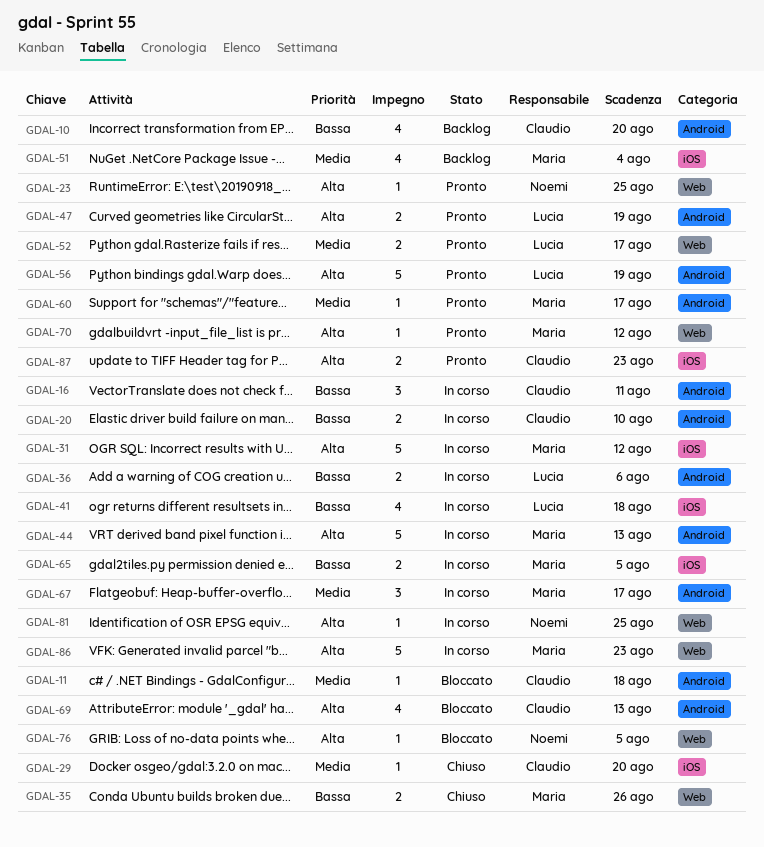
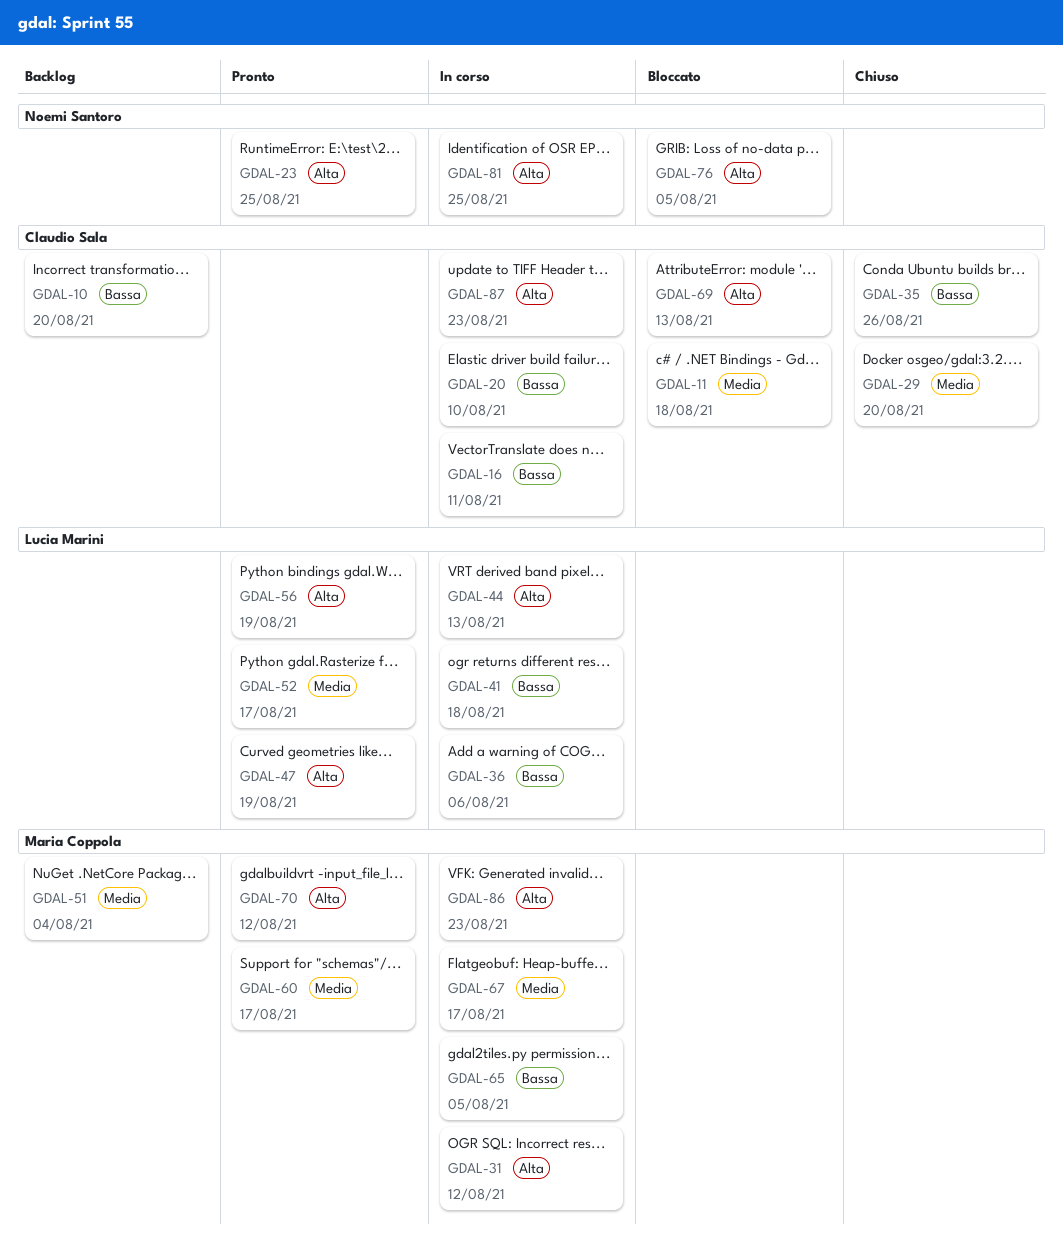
GDAL-35, owner: Maria Coppola -> Claudio Sala
GDAL-44, owner: Maria Coppola -> Lucia Marini
GDAL-87, status: Pronto -> In corso

